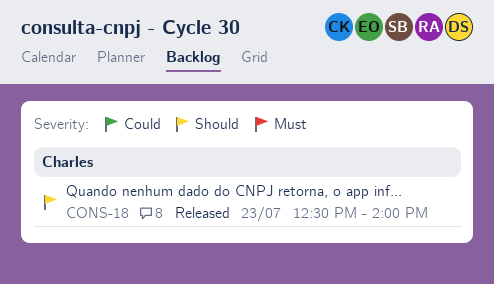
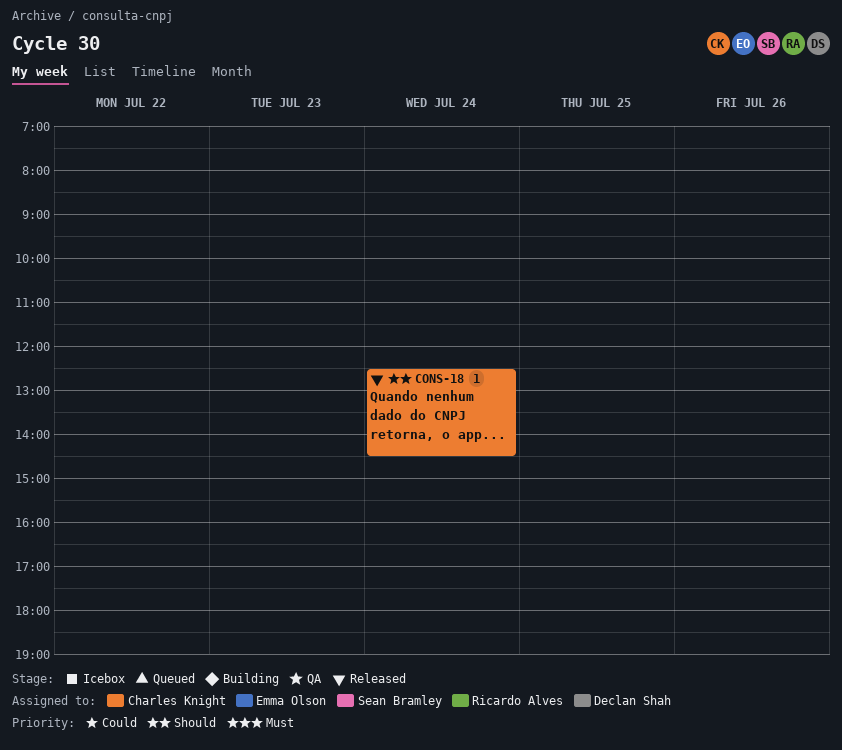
CONS-18, day: Jul 23 -> Jul 24
CONS-18, ends: 14:00 -> 14:30

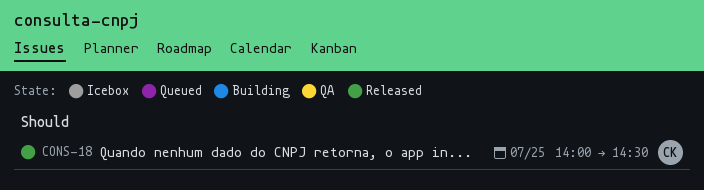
CONS-18, day: Jul 24 -> Jul 25
CONS-18, begins: 12:30 -> 14:00

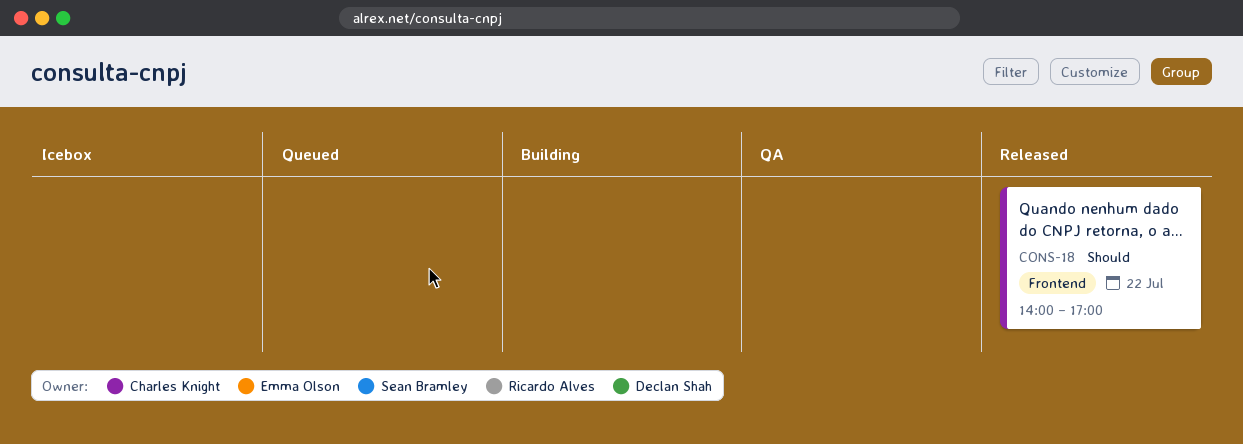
CONS-18, day: Jul 25 -> Jul 22
CONS-18, ends: 14:30 -> 17:00

